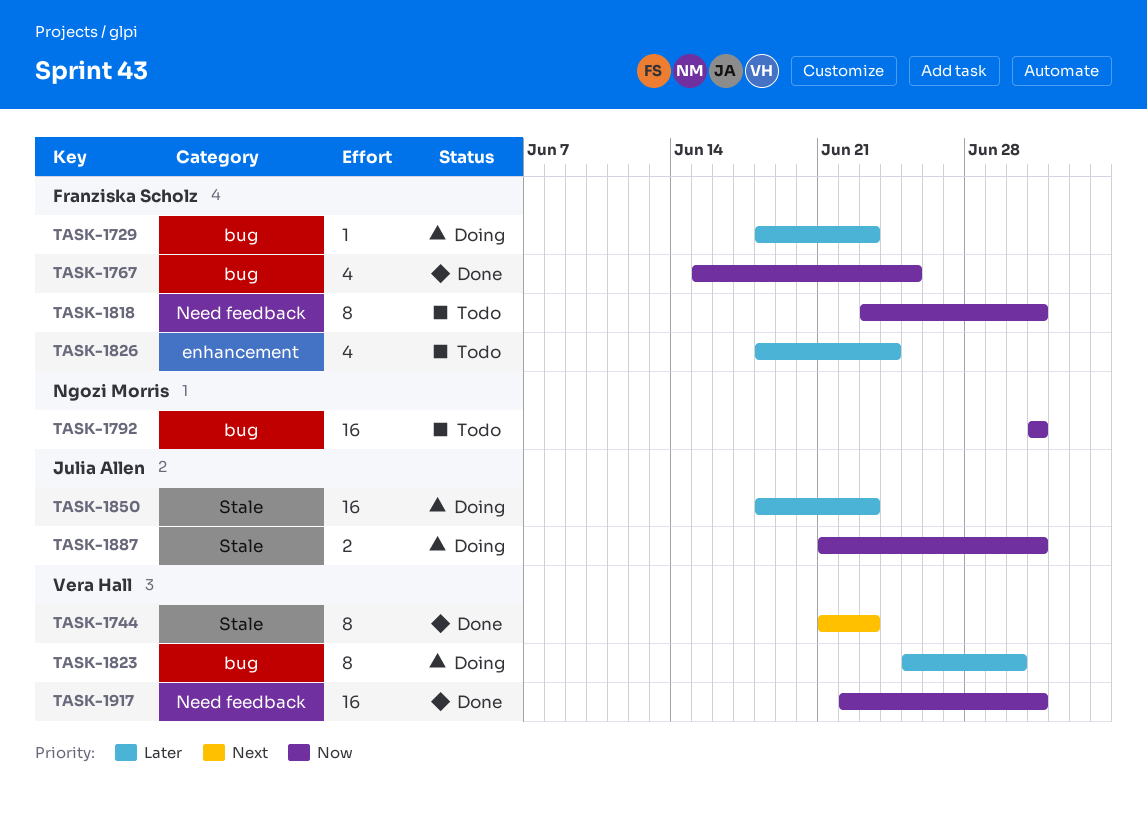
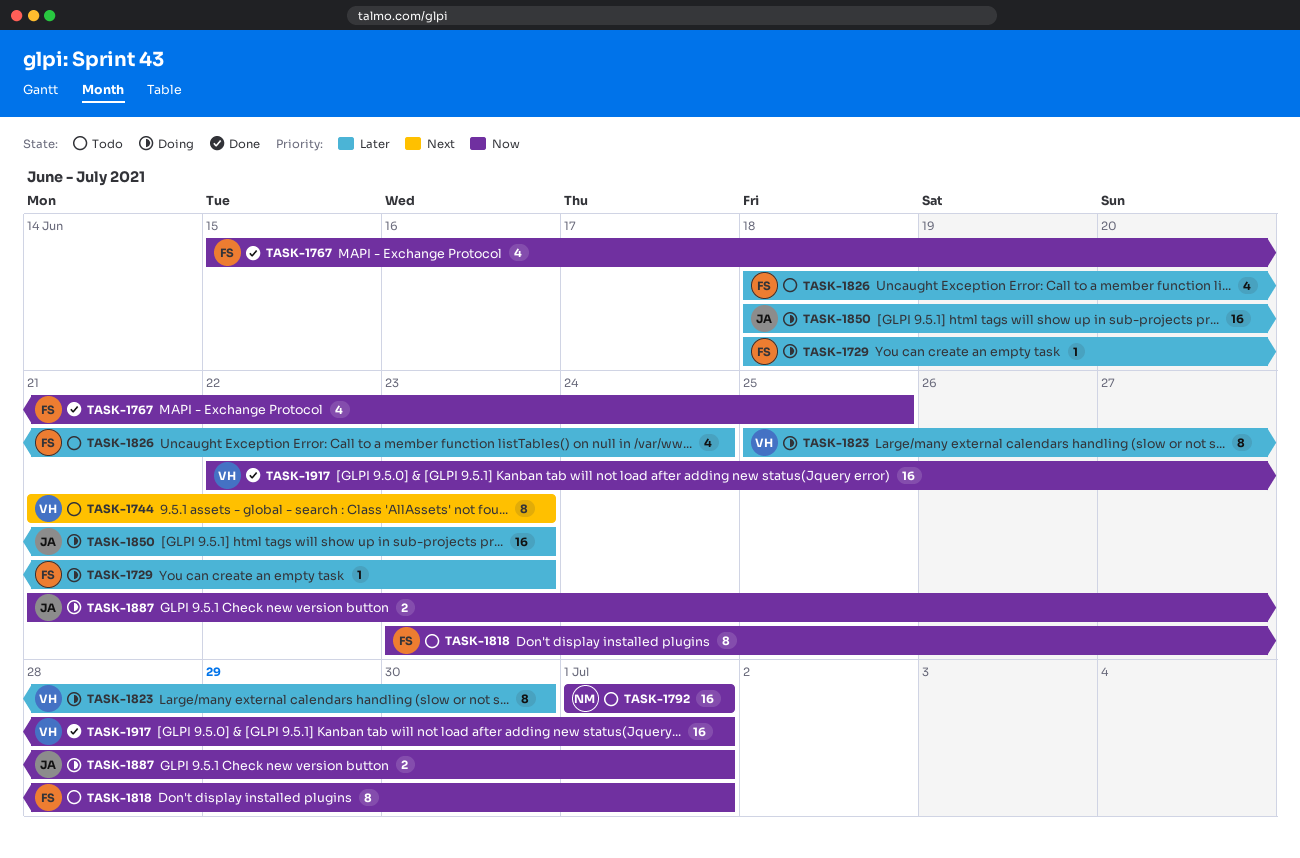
TASK-1744, status: Done -> Todo

